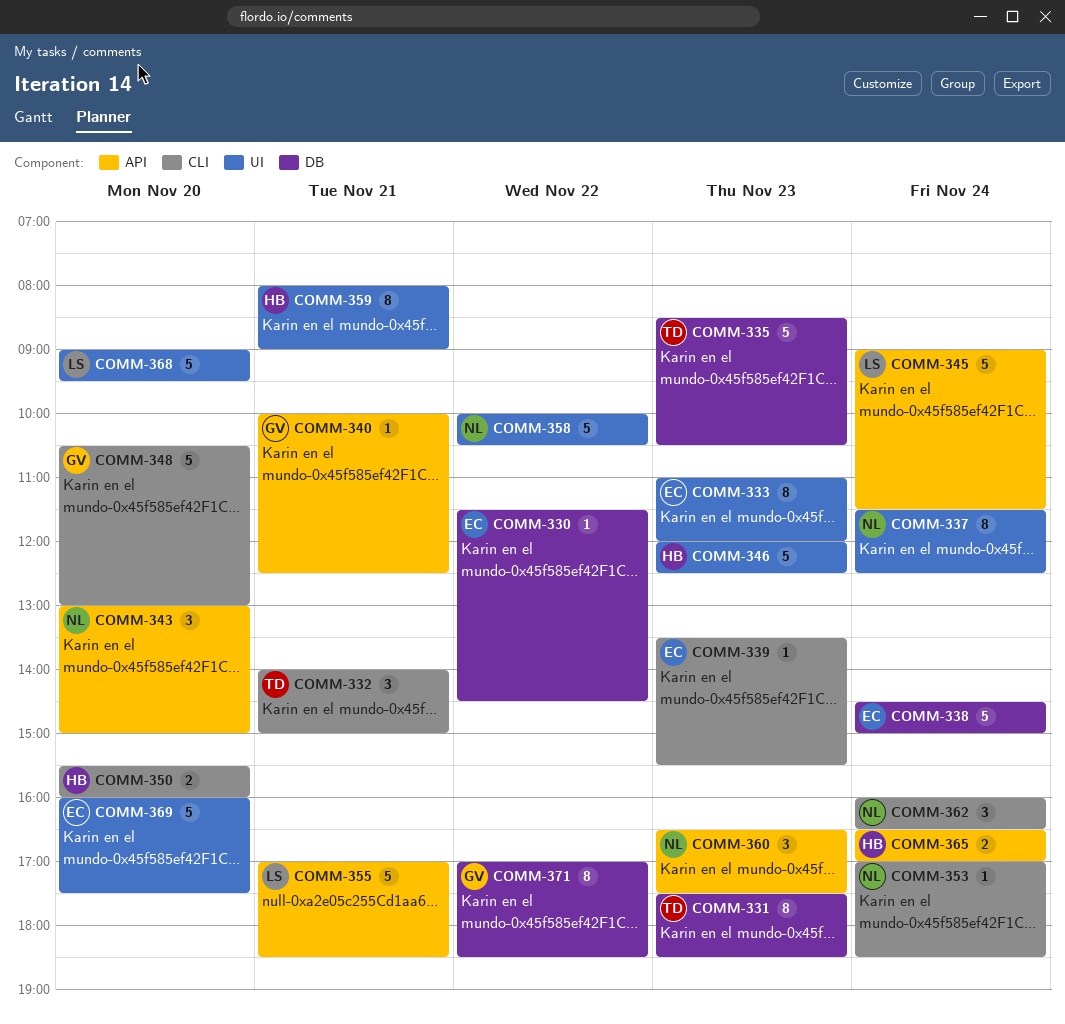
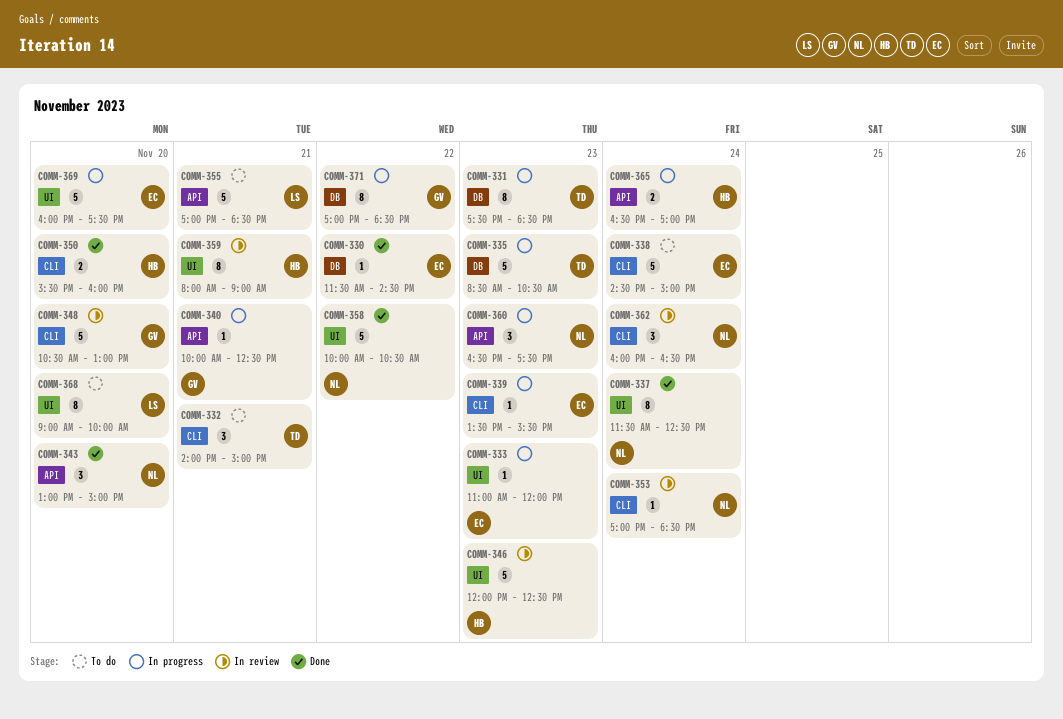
COMM-333, estimate: 8 -> 1
COMM-338, label: DB -> CLI
COMM-345: present -> none
COMM-368, estimate: 5 -> 8
COMM-368, ends: 09:30 -> 10:00

